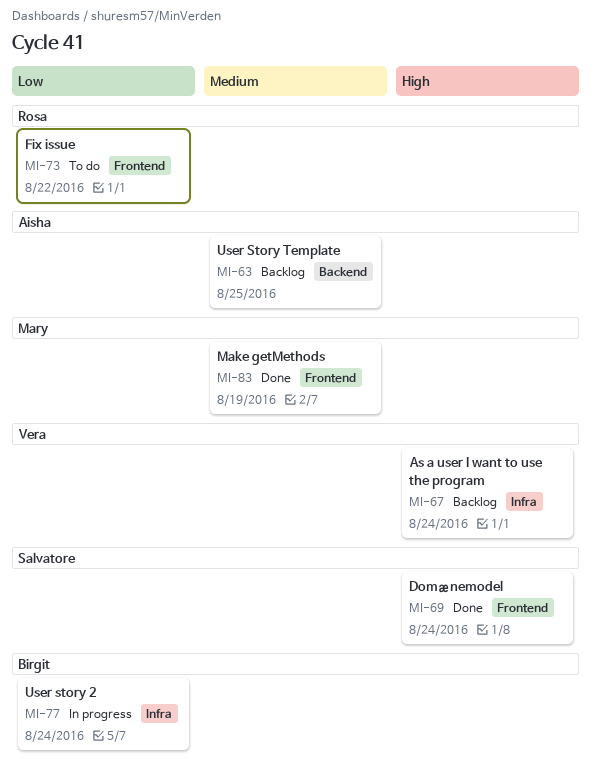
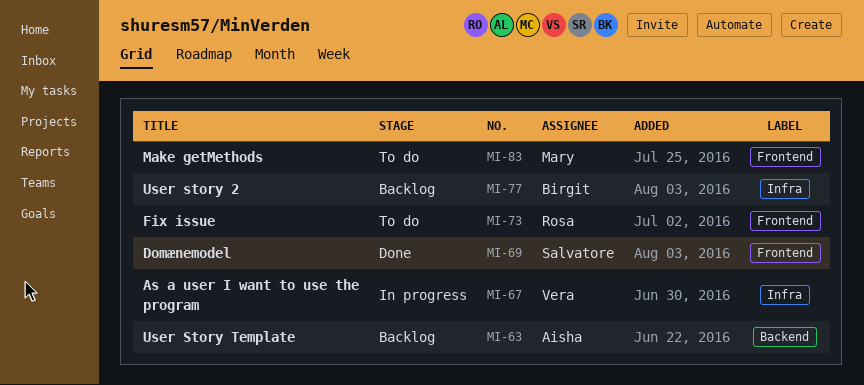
MI-67, status: Backlog -> In progress
MI-77, status: In progress -> Backlog
MI-83, status: Done -> To do

